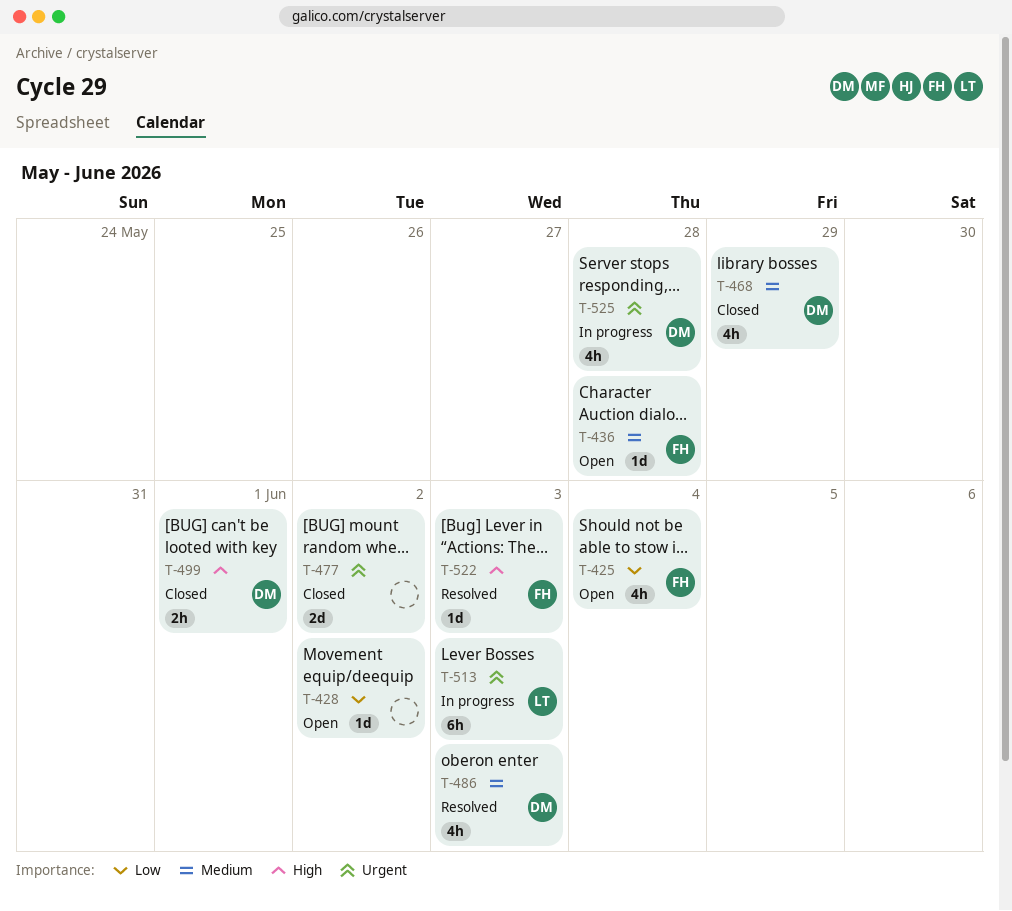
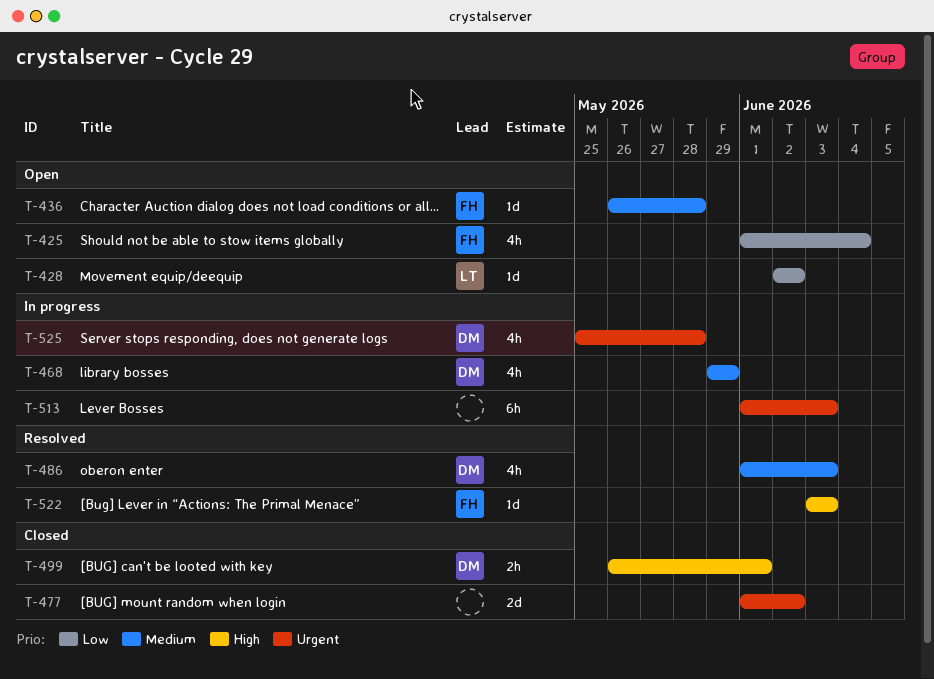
T-428, owner: none -> LT
T-468, status: Closed -> In progress
T-513, owner: LT -> none

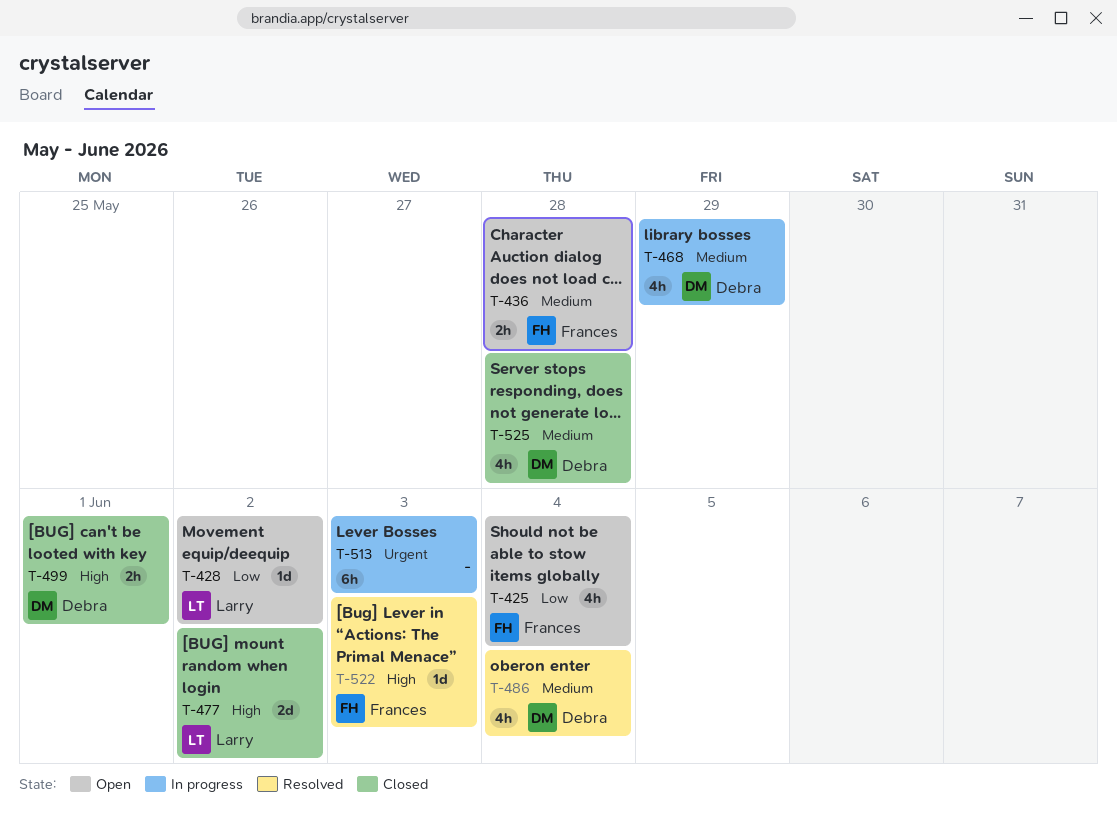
T-436, estimate: 1d -> 2h
T-477, owner: none -> Larry
T-477, priority: Urgent -> High
T-486, due: Jun 3 -> Jun 4
T-525, status: In progress -> Closed
T-525, priority: Urgent -> Medium

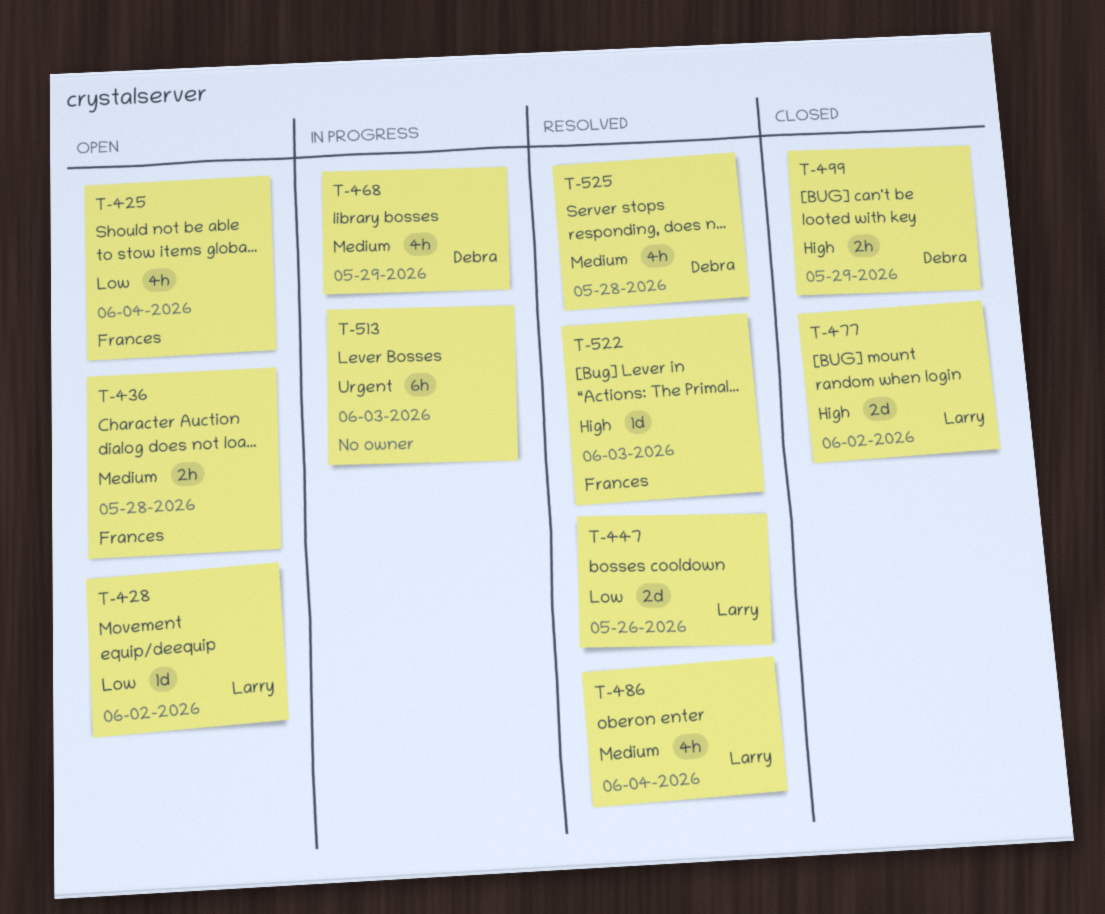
T-447: none -> present
T-486, owner: Debra -> Larry
T-499, due: Jun 1 -> May 29
T-525, status: Closed -> Resolved

